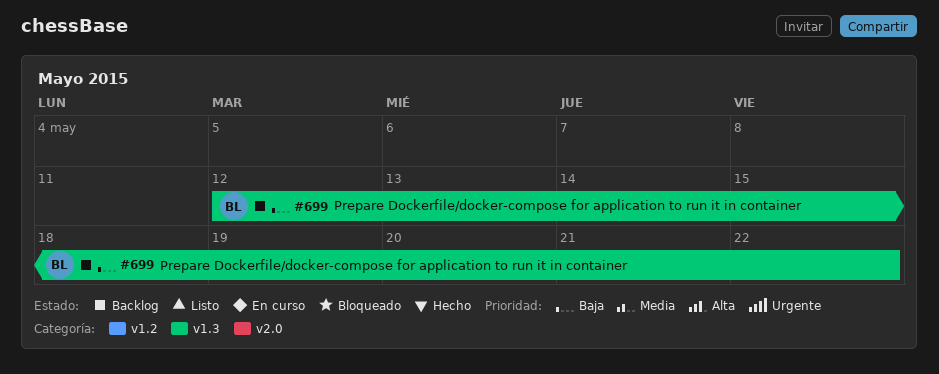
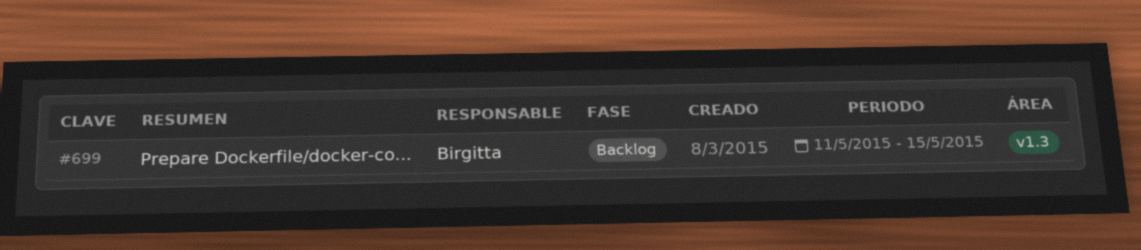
#699, start: May 12 -> May 11
#699, due: May 22 -> May 15

